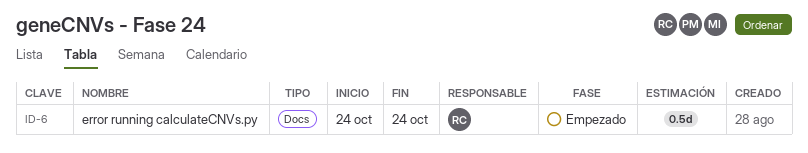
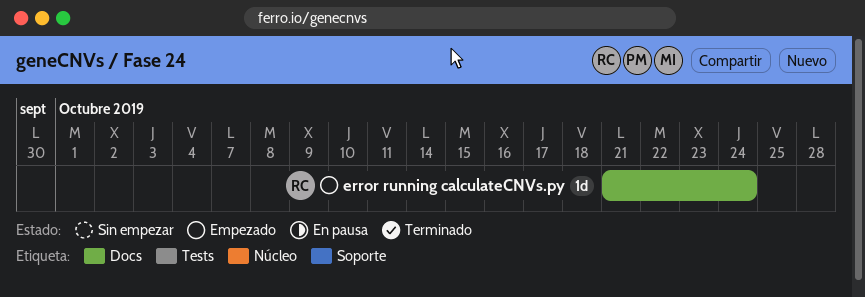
error running calculateCNVs.py, estimate: 0.5d -> 1d
error running calculateCNVs.py, start: Oct 24 -> Oct 21

